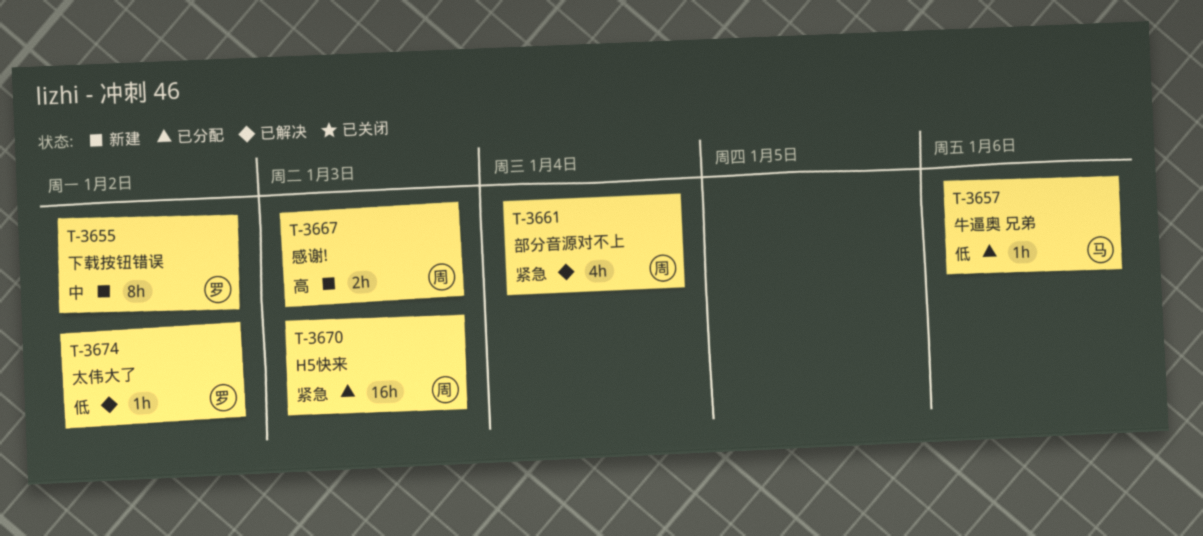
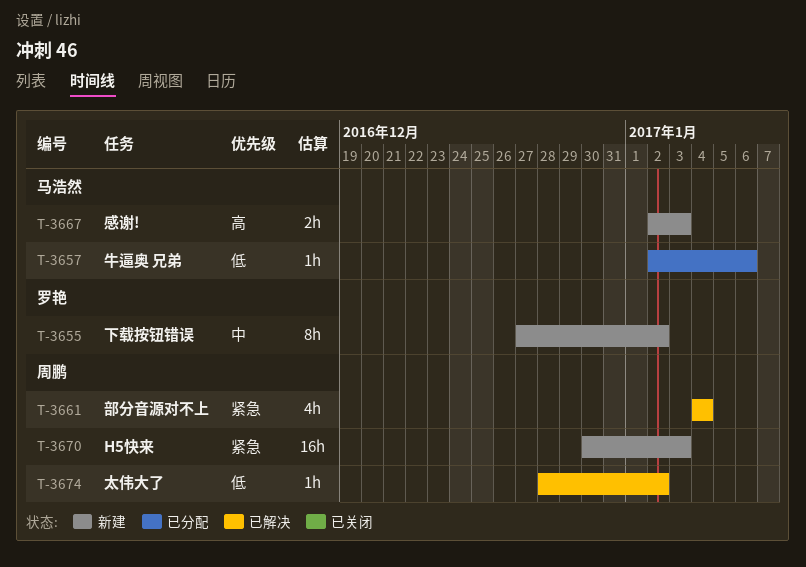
T-3667, owner: 周鹏 -> 马浩然
T-3670, status: 已分配 -> 新建
T-3674, owner: 罗艳 -> 周鹏

